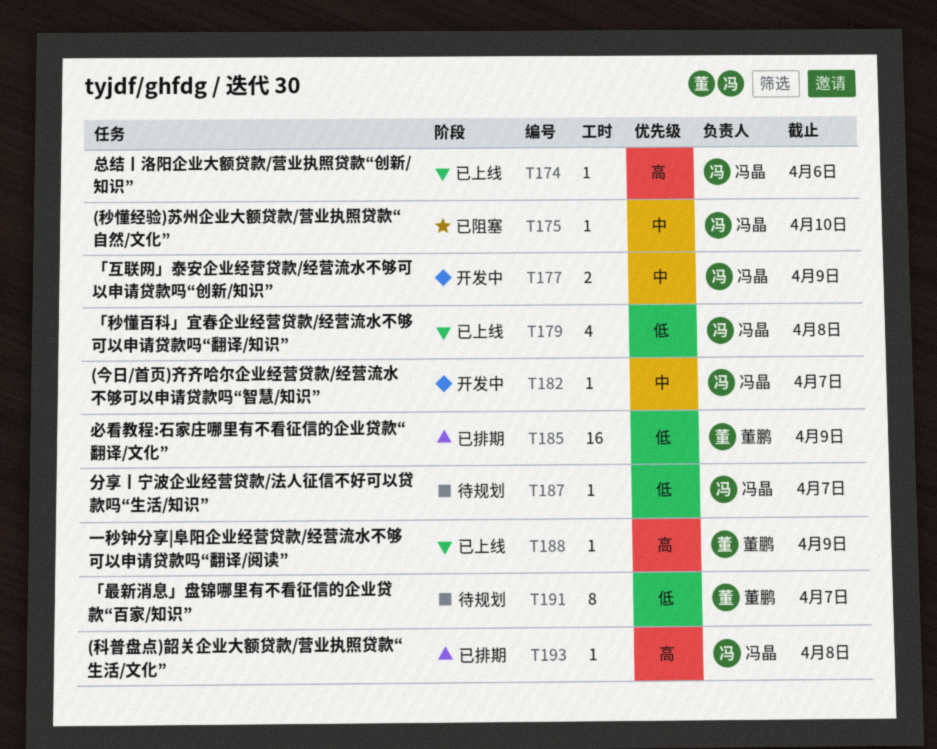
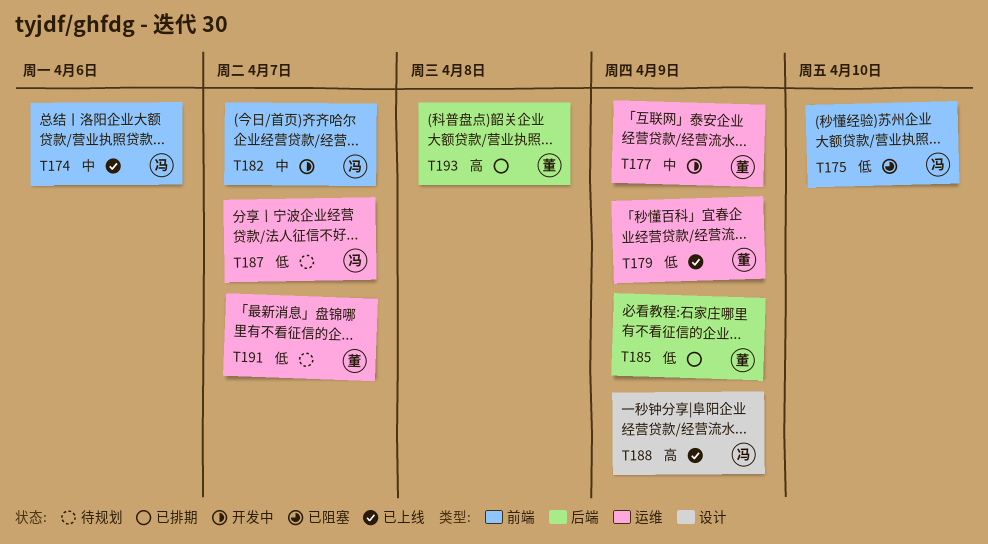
T174, priority: 高 -> 中
T175, priority: 中 -> 低
T177, owner: 冯晶 -> 董鹏
T179, owner: 冯晶 -> 董鹏
T179, due: Apr 8 -> Apr 9
T188, owner: 董鹏 -> 冯晶
T193, owner: 冯晶 -> 董鹏

